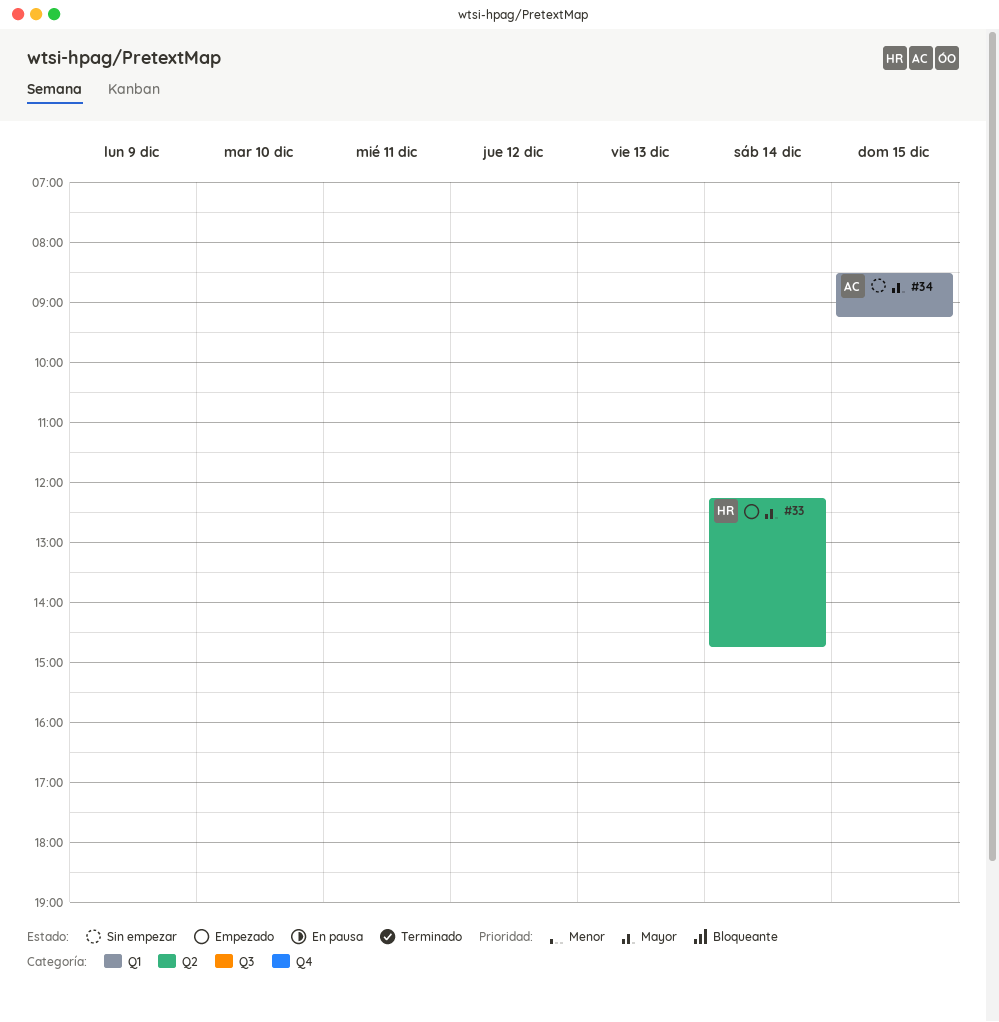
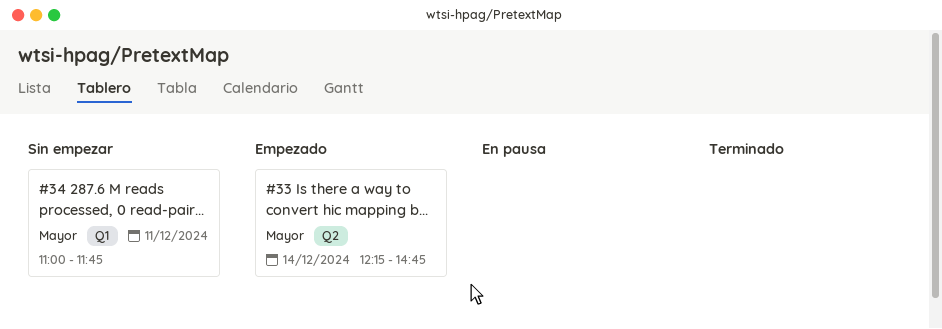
#34, day: Dec 15 -> Dec 11
#34, begins: 08:30 -> 11:00
#34, ends: 09:15 -> 11:45

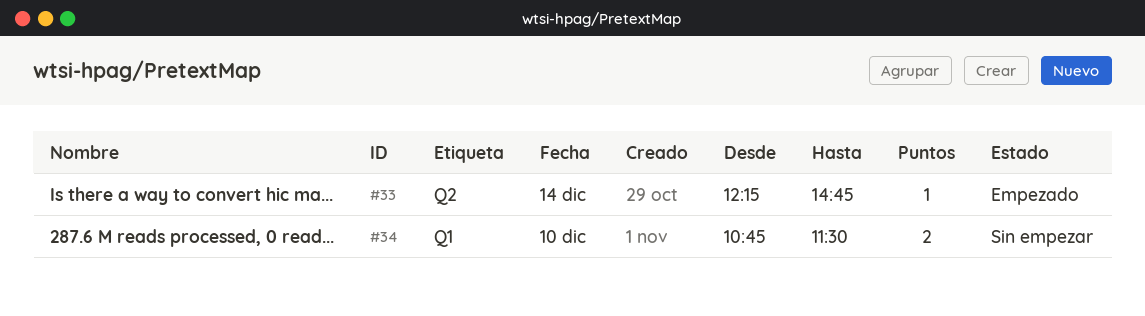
#34, day: Dec 11 -> Dec 10
#34, begins: 11:00 -> 10:45
#34, ends: 11:45 -> 11:30

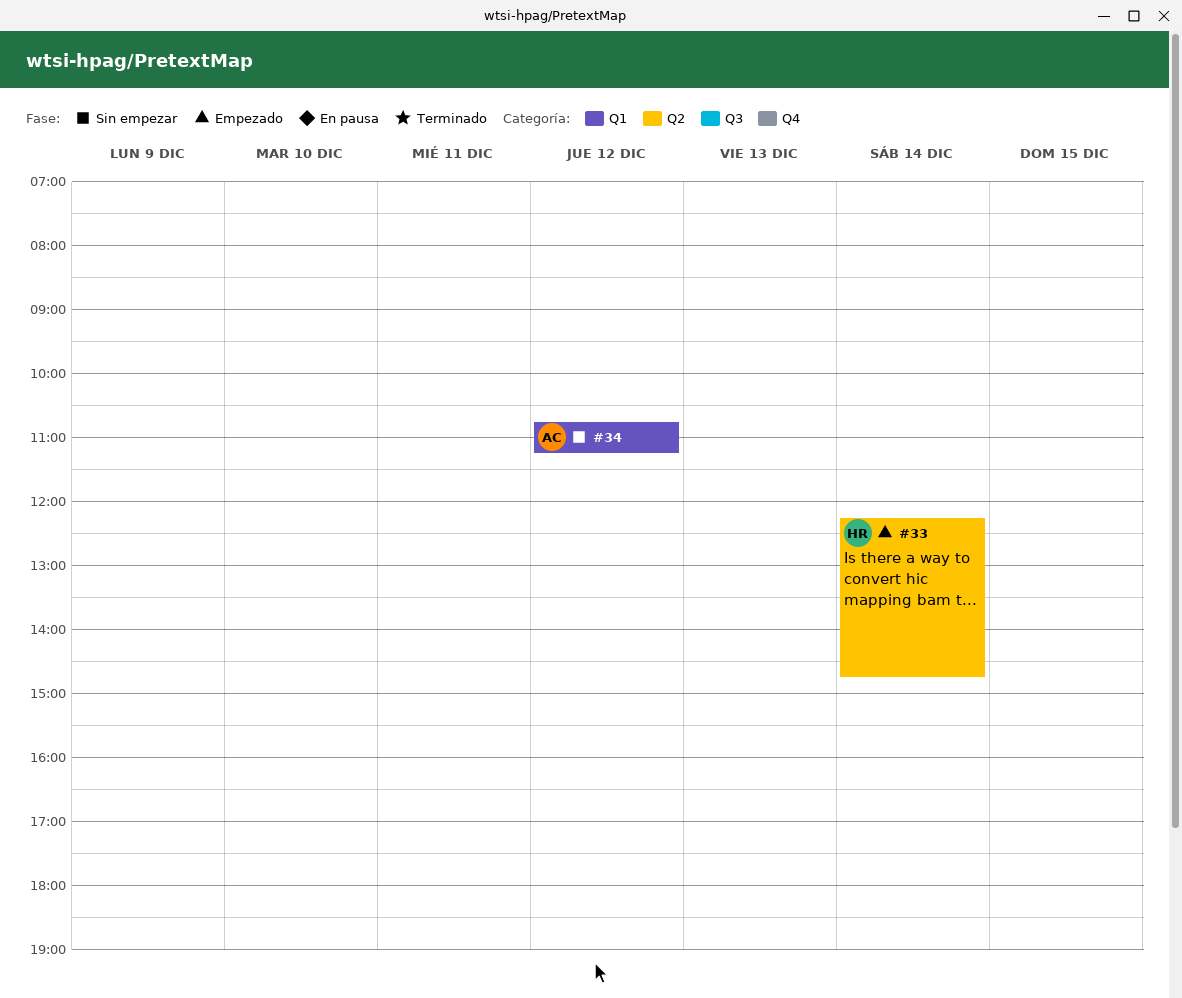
#34, day: Dec 10 -> Dec 12
#34, ends: 11:30 -> 11:15

